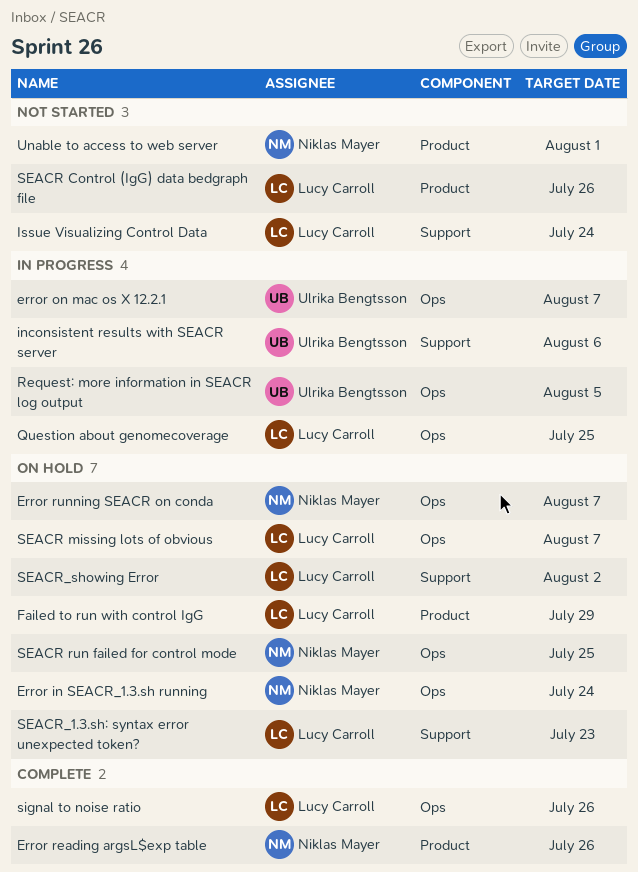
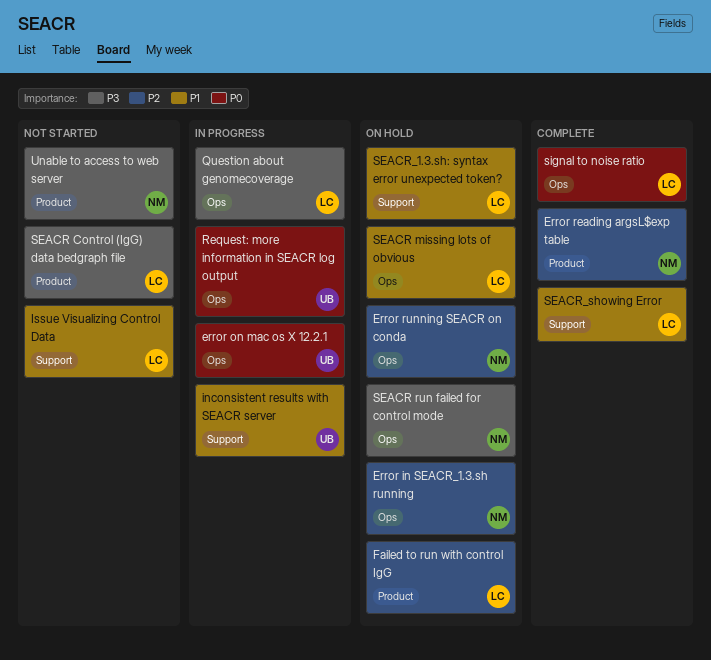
SEACR_showing Error, status: On hold -> Complete

